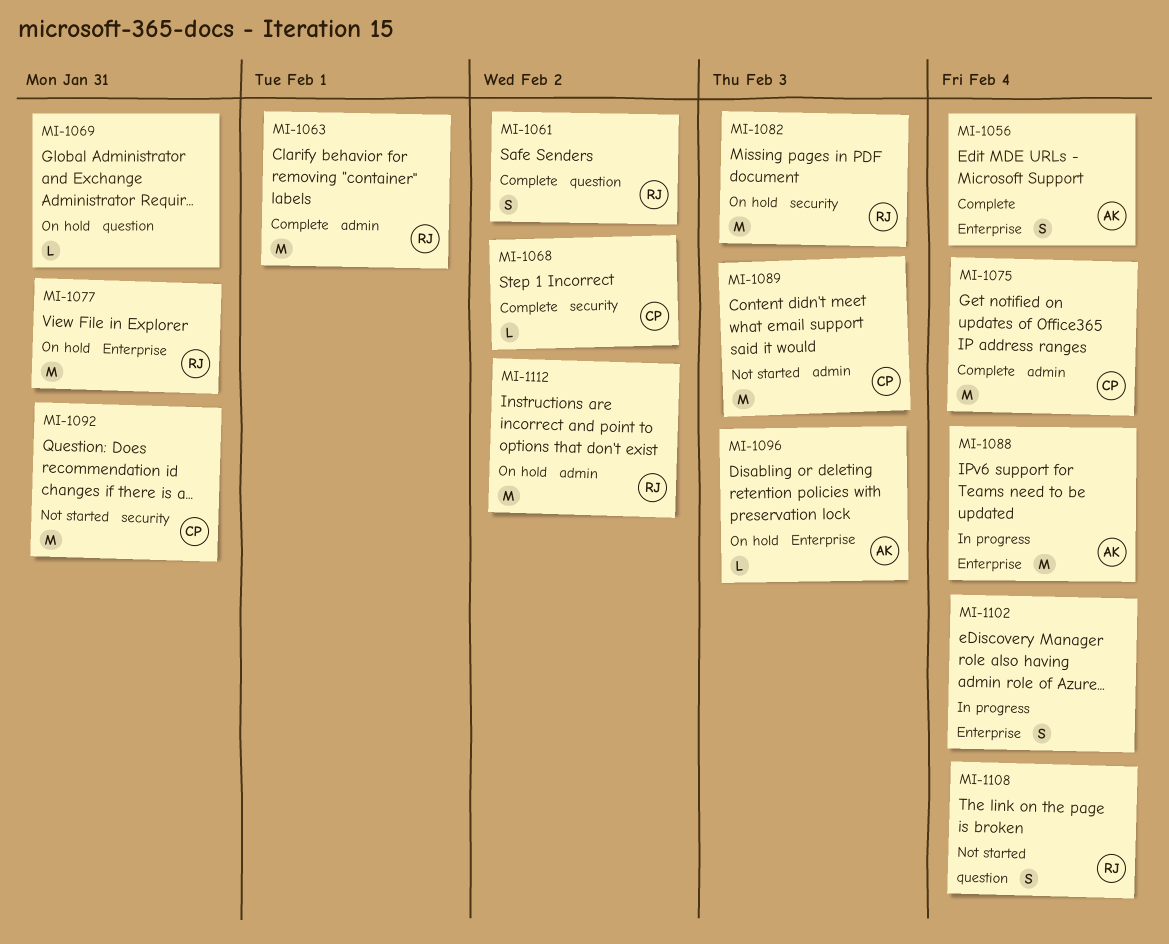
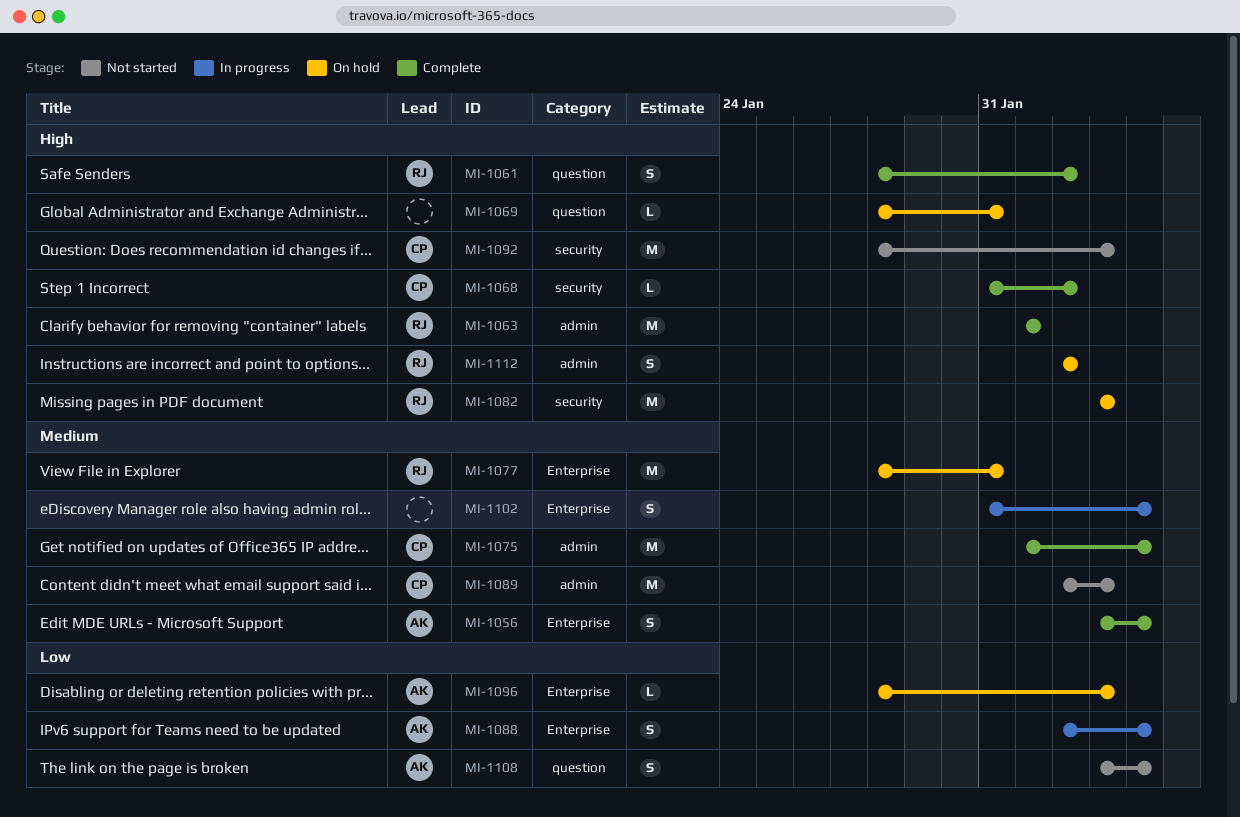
MI-1088, estimate: M -> S
MI-1092, due: Jan 31 -> Feb 3
MI-1108, owner: RJ -> AK
MI-1112, estimate: M -> S

